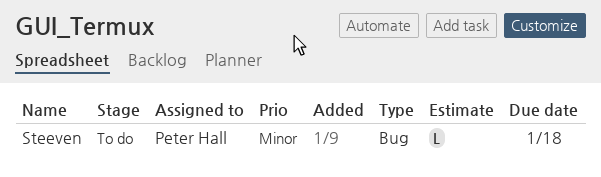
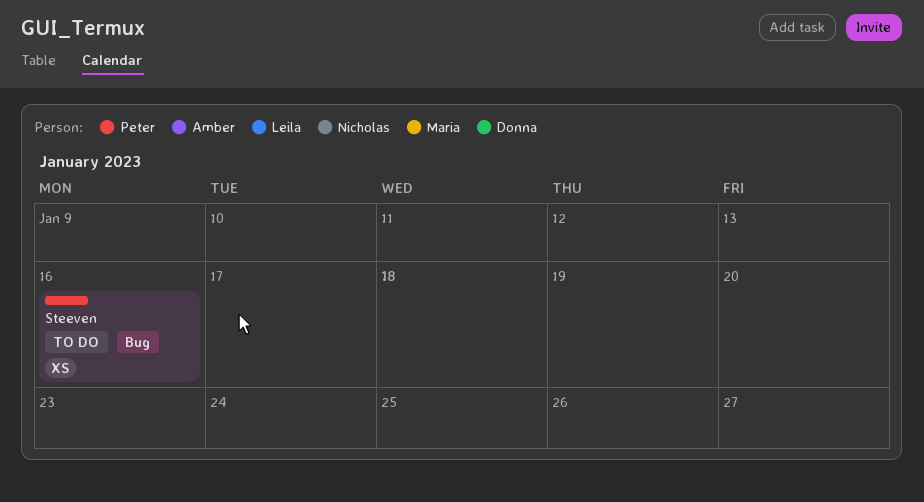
Steeven, estimate: L -> XS
Steeven, due: Jan 18 -> Jan 16

